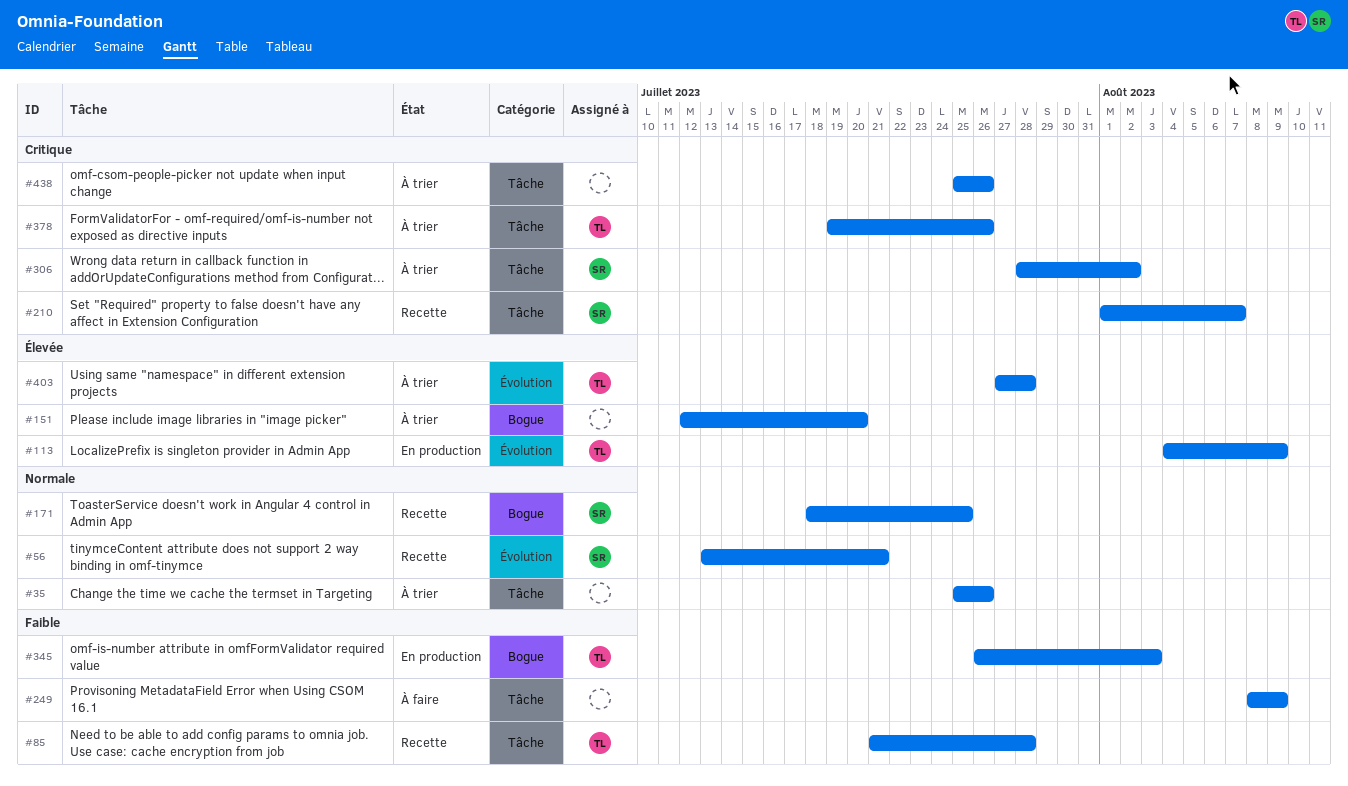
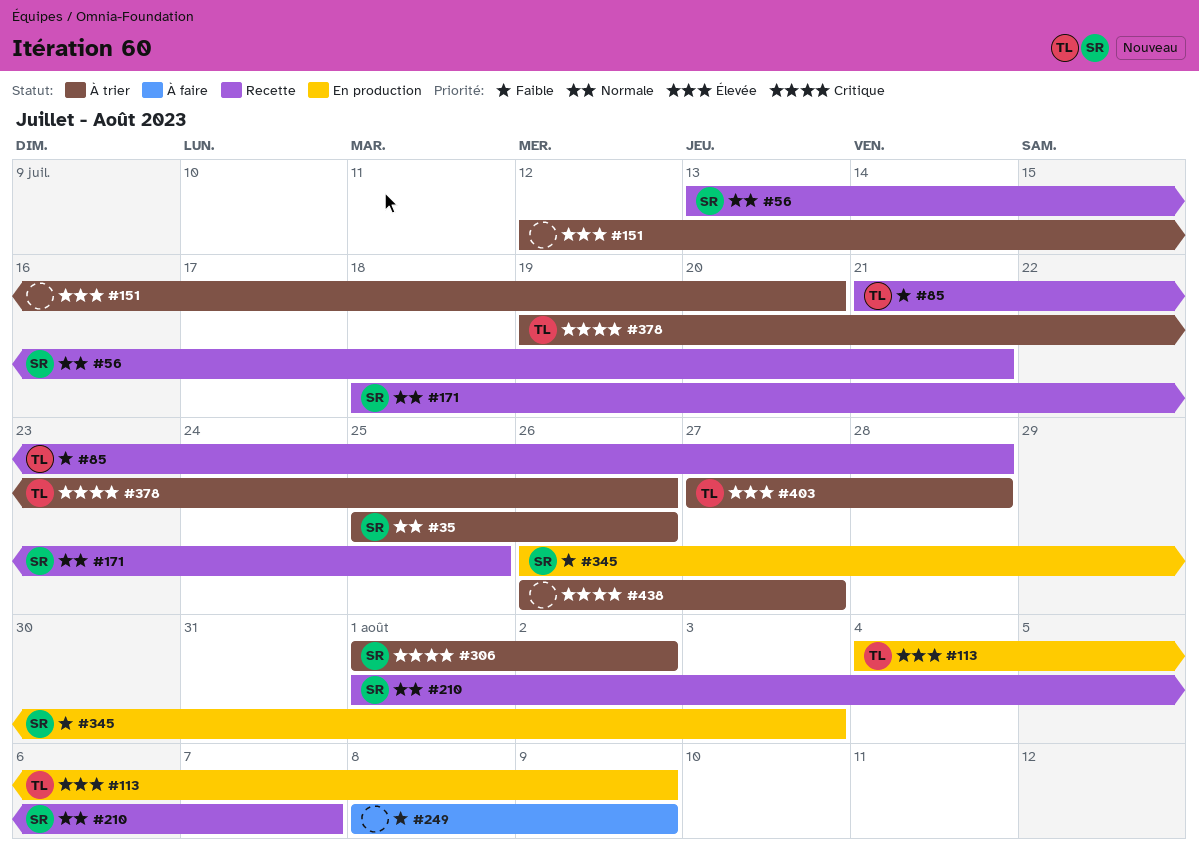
#35, owner: none -> SR
#210, priority: Critique -> Normale
#306, start: Jul 28 -> Aug 1
#345, owner: TL -> SR
#438, start: Jul 25 -> Jul 26
#438, due: Jul 26 -> Jul 27

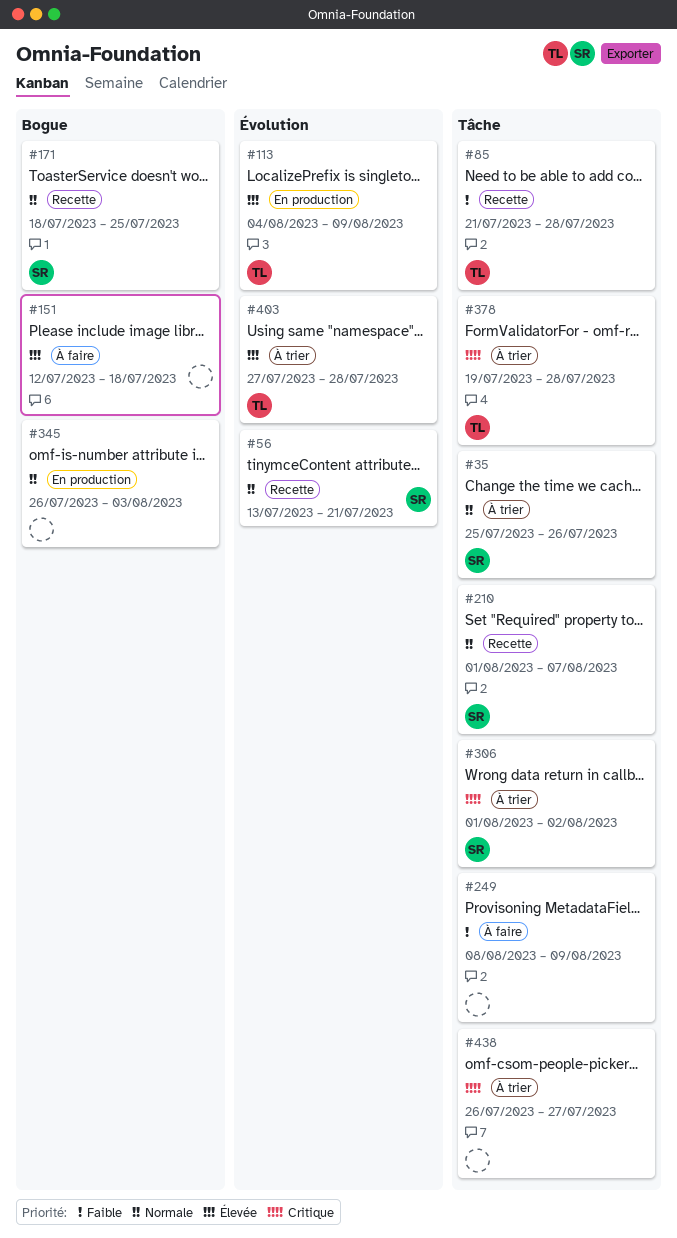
#151, status: À trier -> À faire
#151, due: Jul 20 -> Jul 18
#345, owner: SR -> none
#345, priority: Faible -> Normale
#378, due: Jul 26 -> Jul 28

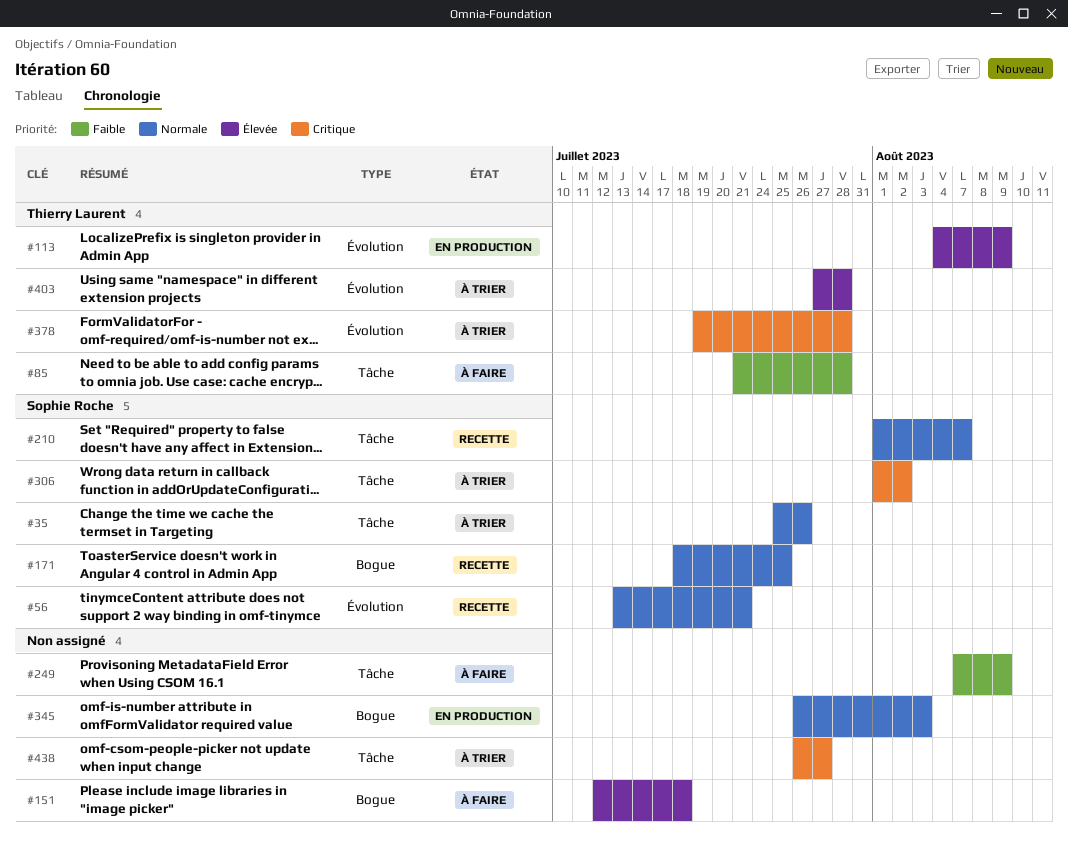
#85, status: Recette -> À faire
#249, start: Aug 8 -> Aug 7
#378, label: Tâche -> Évolution

